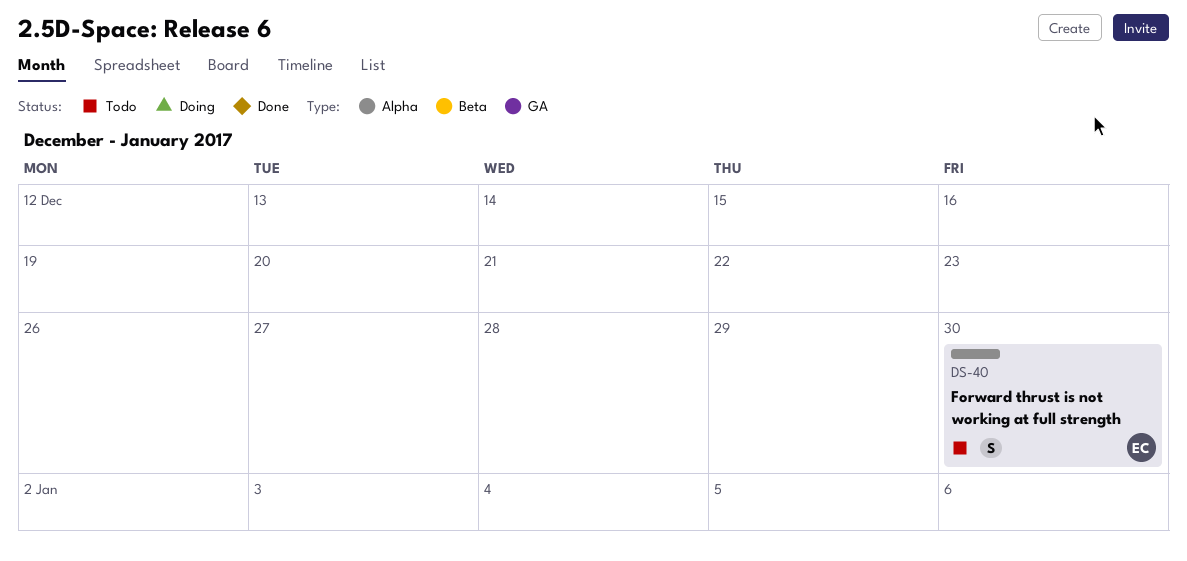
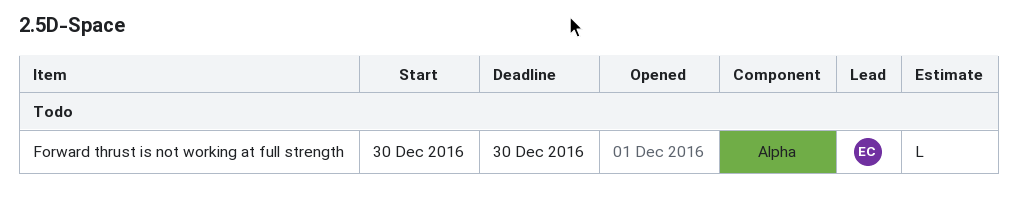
Forward thrust is not working at full strength, estimate: S -> L

